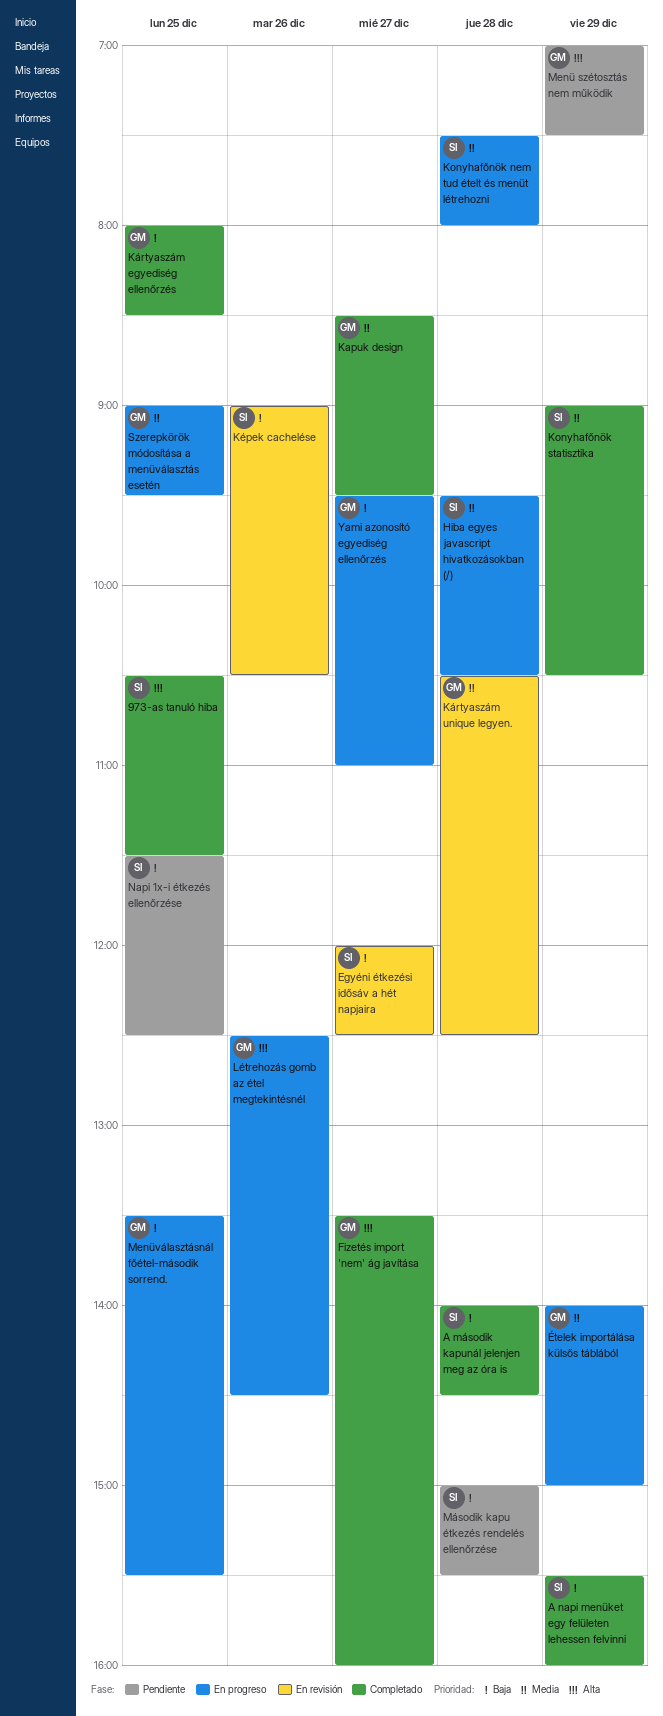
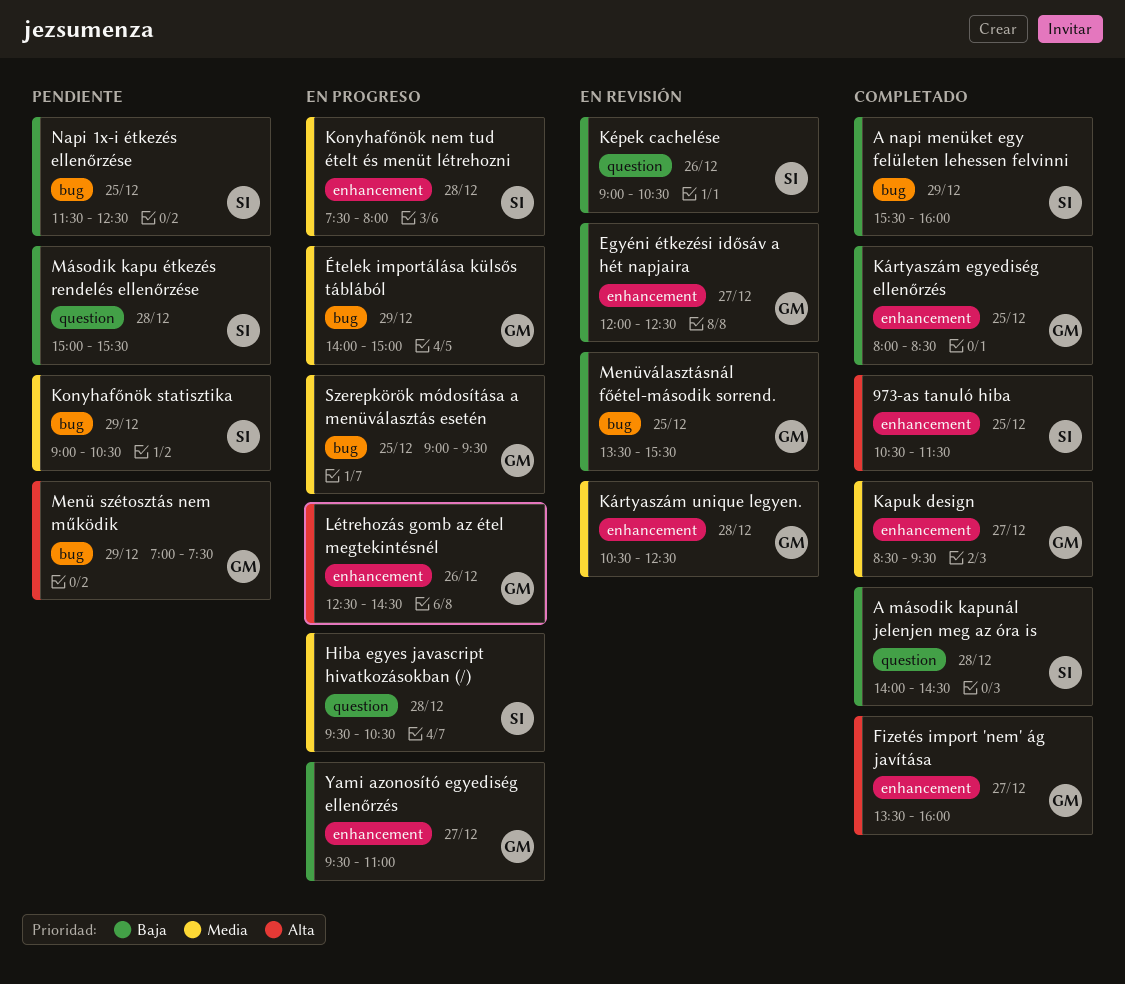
Egyéni étkezési idősáv a hét napjaira, owner: SI -> GM
Konyhafőnök statisztika, status: Completado -> Pendiente
Menüválasztásnál főétel-második sorrend., status: En progreso -> En revisión

